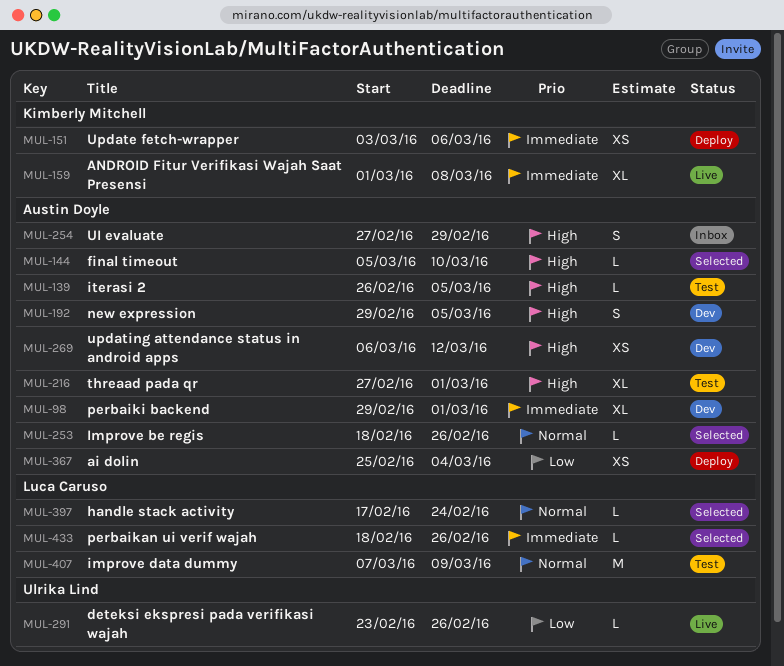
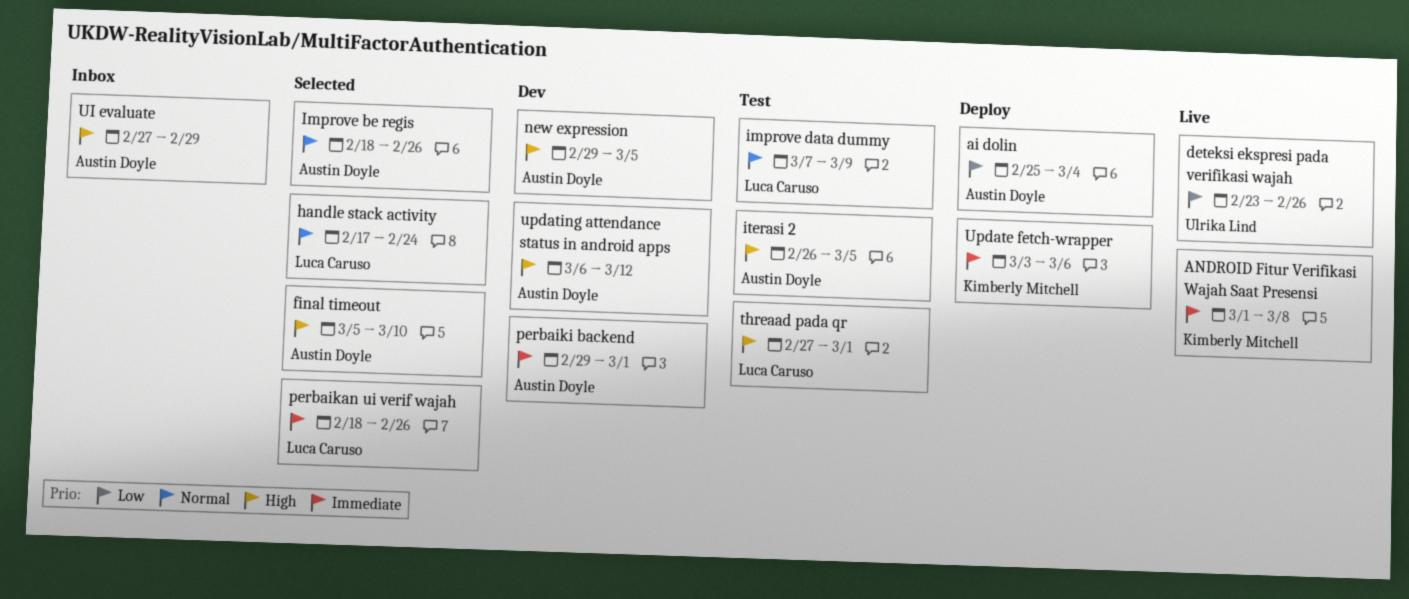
threaad pada qr, owner: Austin Doyle -> Luca Caruso

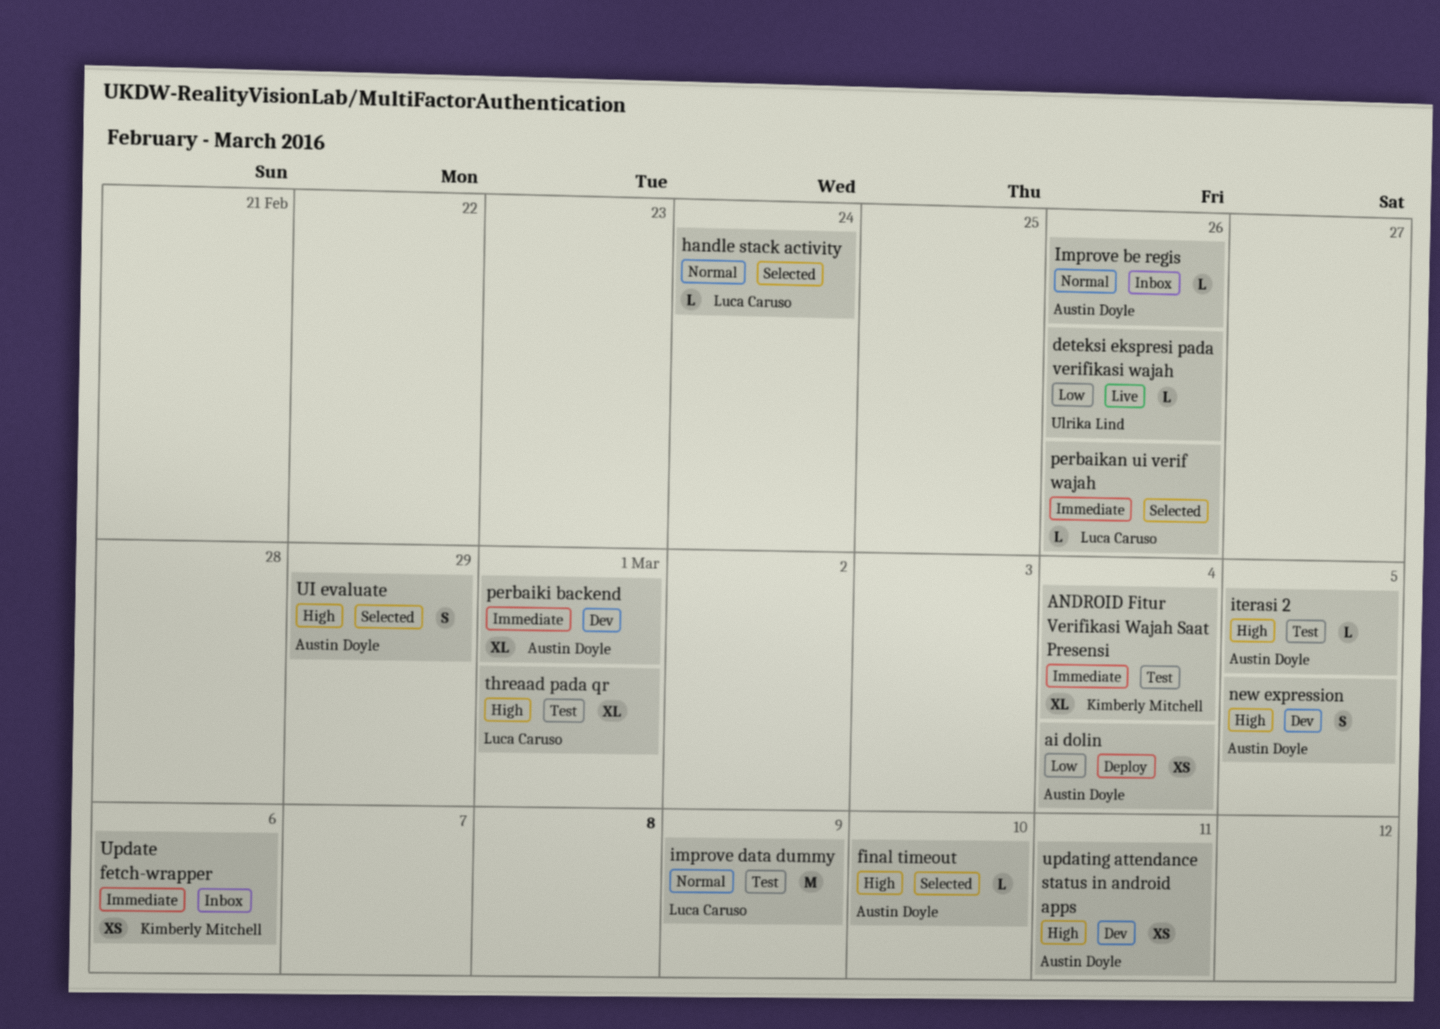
ANDROID Fitur Verifikasi Wajah Saat Presensi, status: Live -> Test
ANDROID Fitur Verifikasi Wajah Saat Presensi, due: Mar 8 -> Mar 4
Improve be regis, status: Selected -> Inbox
UI evaluate, status: Inbox -> Selected
Update fetch-wrapper, status: Deploy -> Inbox
updating attendance status in android apps, due: Mar 12 -> Mar 11

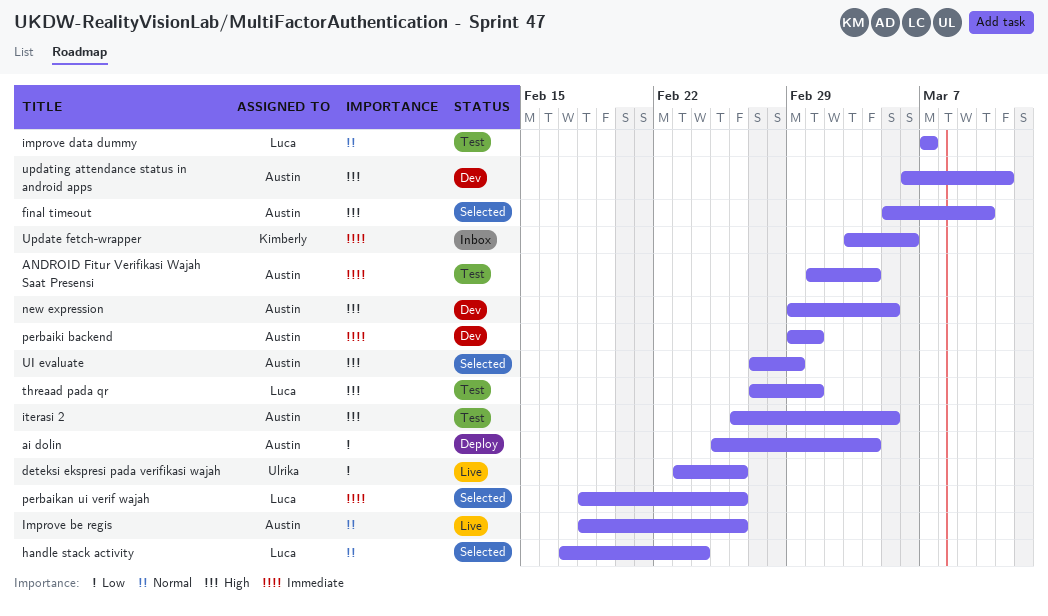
ANDROID Fitur Verifikasi Wajah Saat Presensi, owner: Kimberly Mitchell -> Austin Doyle
Improve be regis, status: Inbox -> Live
improve data dummy, due: Mar 9 -> Mar 7

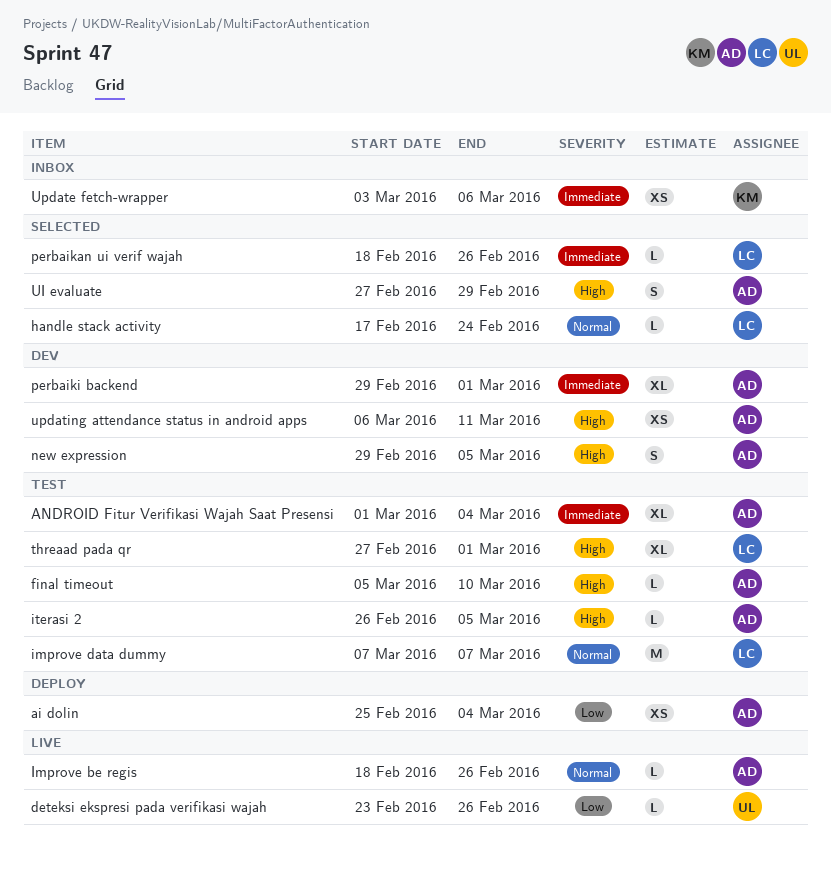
final timeout, status: Selected -> Test

